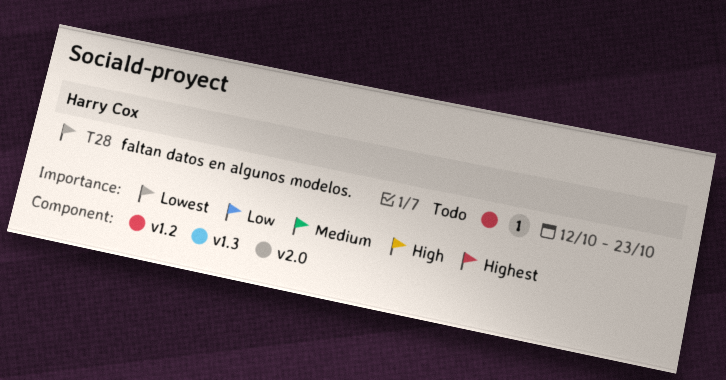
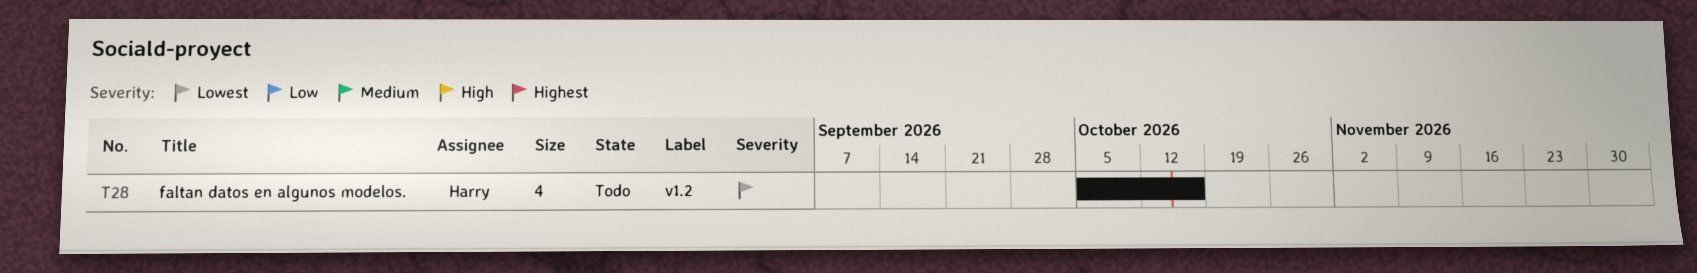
T28, estimate: 1 -> 4
T28, start: Oct 12 -> Oct 5
T28, due: Oct 23 -> Oct 16

